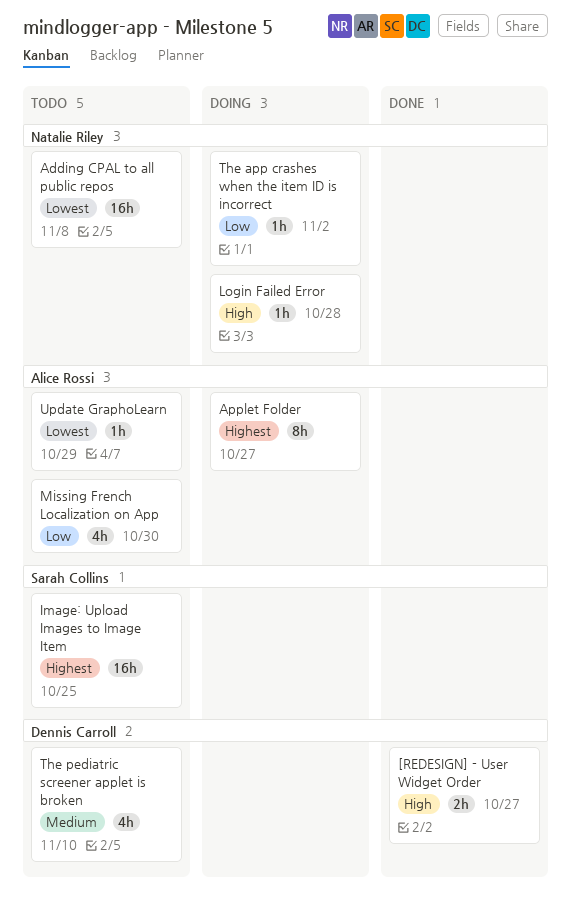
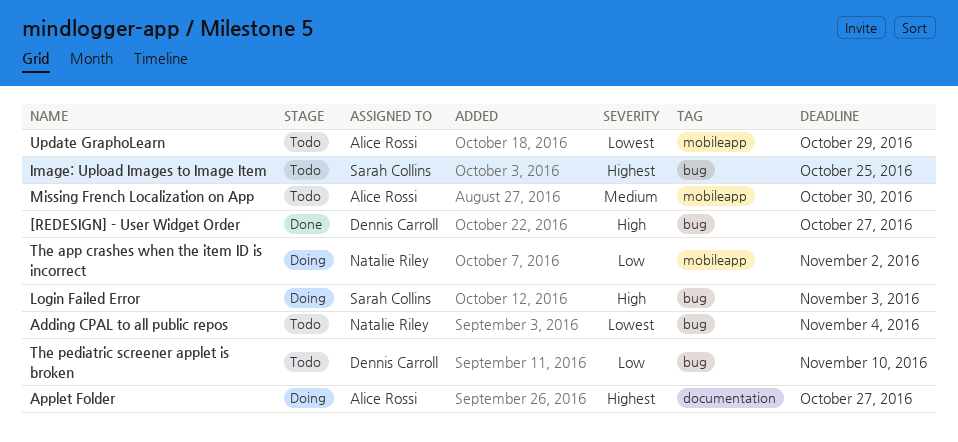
Adding CPAL to all public repos, due: Nov 8 -> Nov 4
Login Failed Error, owner: Natalie Riley -> Sarah Collins
Login Failed Error, due: Oct 28 -> Nov 3
Missing French Localization on App, priority: Low -> Medium
The pediatric screener applet is broken, priority: Medium -> Low

